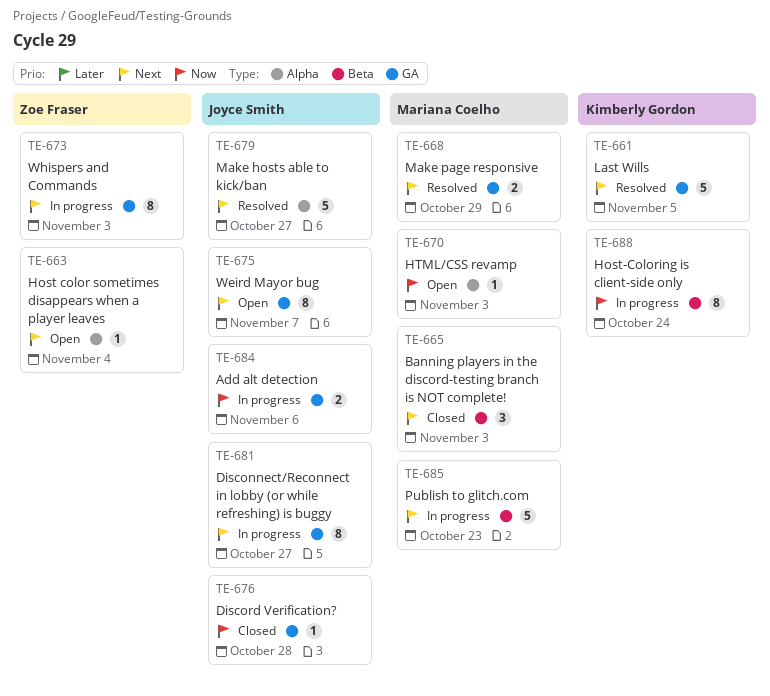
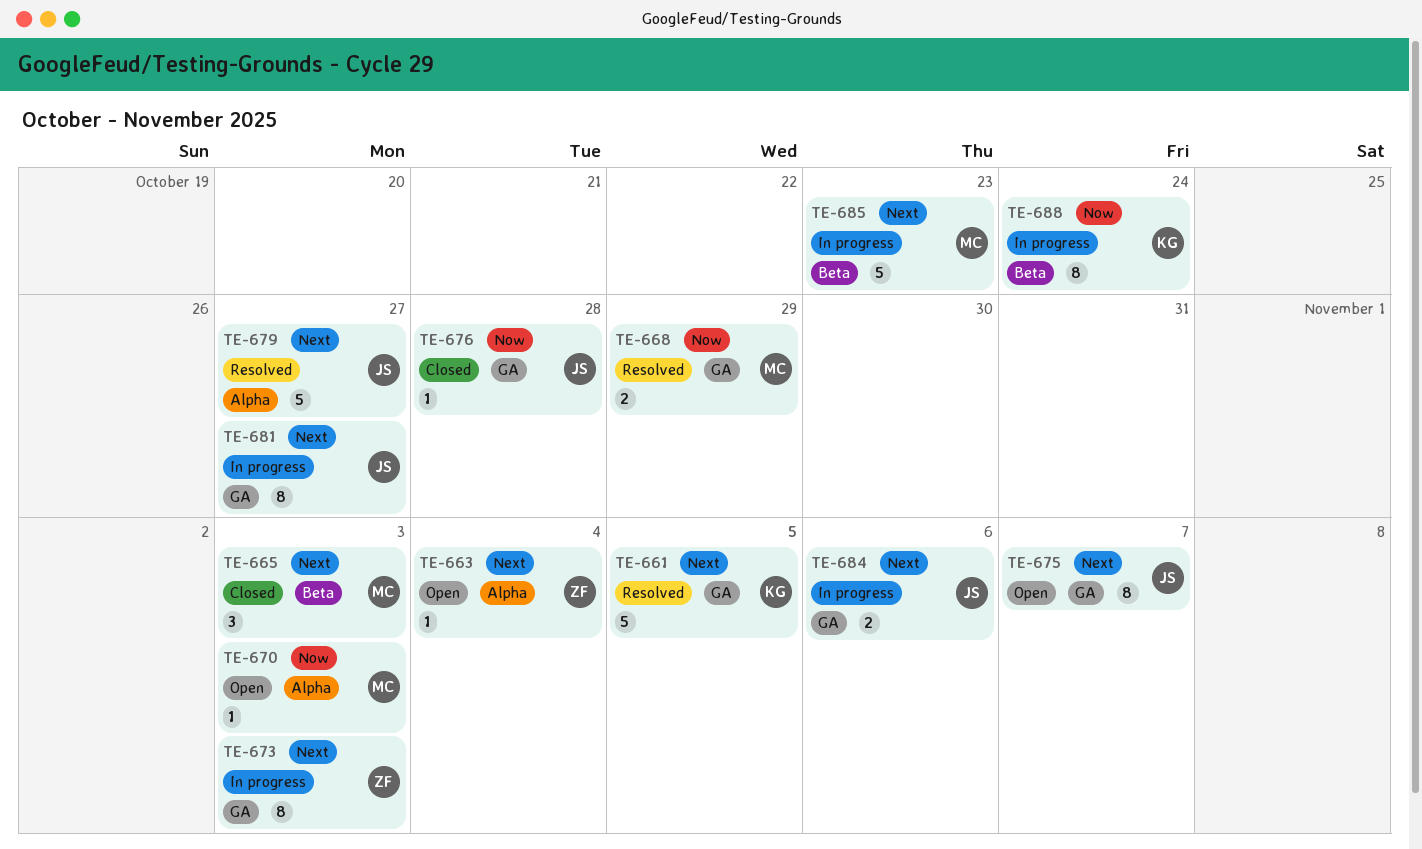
TE-668, priority: Next -> Now
TE-684, priority: Now -> Next

